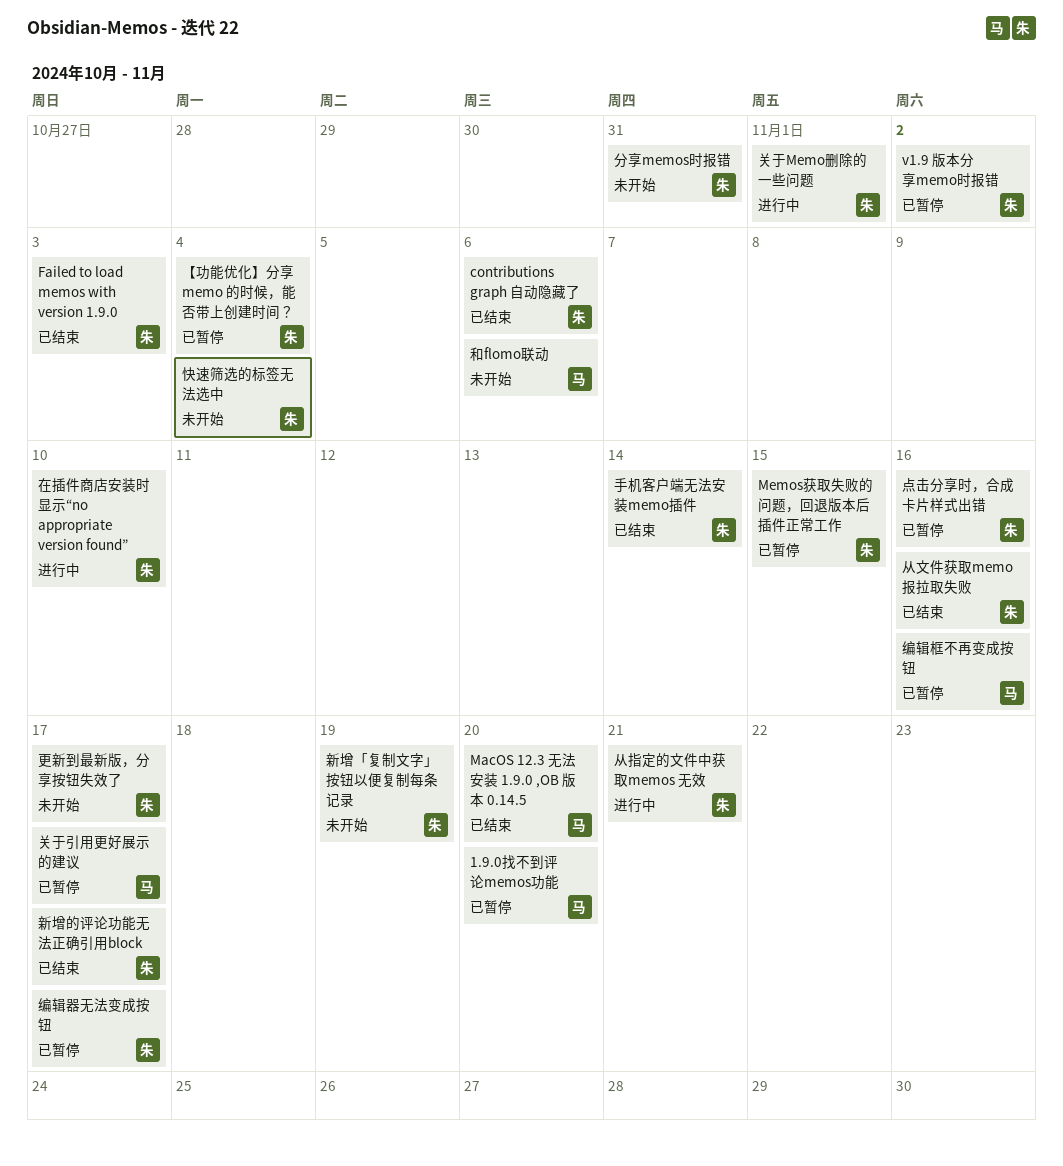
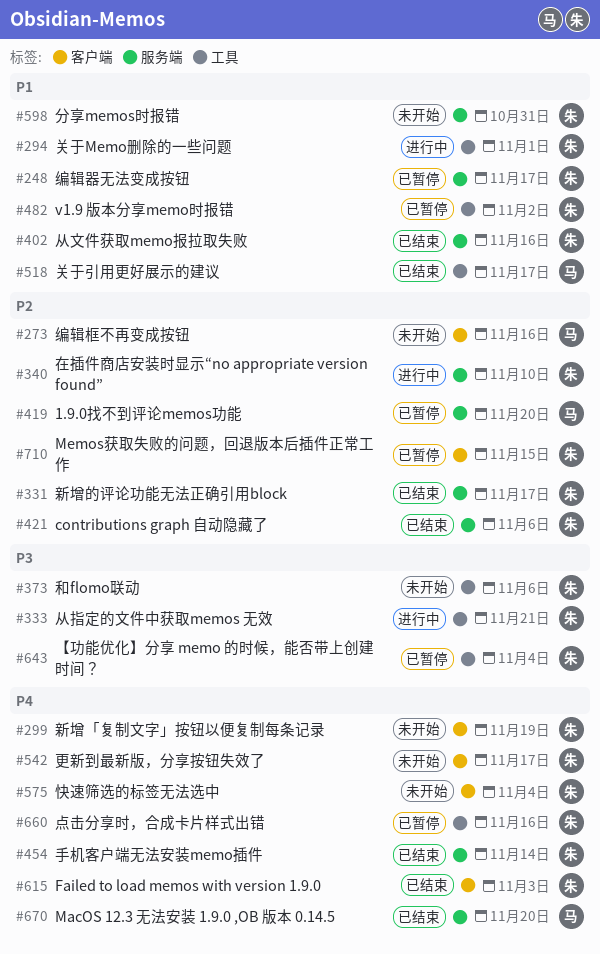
关于引用更好展示的建议, status: 已暂停 -> 已结束
和flomo联动, owner: 马 -> 朱
编辑框不再变成按钮, status: 已暂停 -> 未开始

